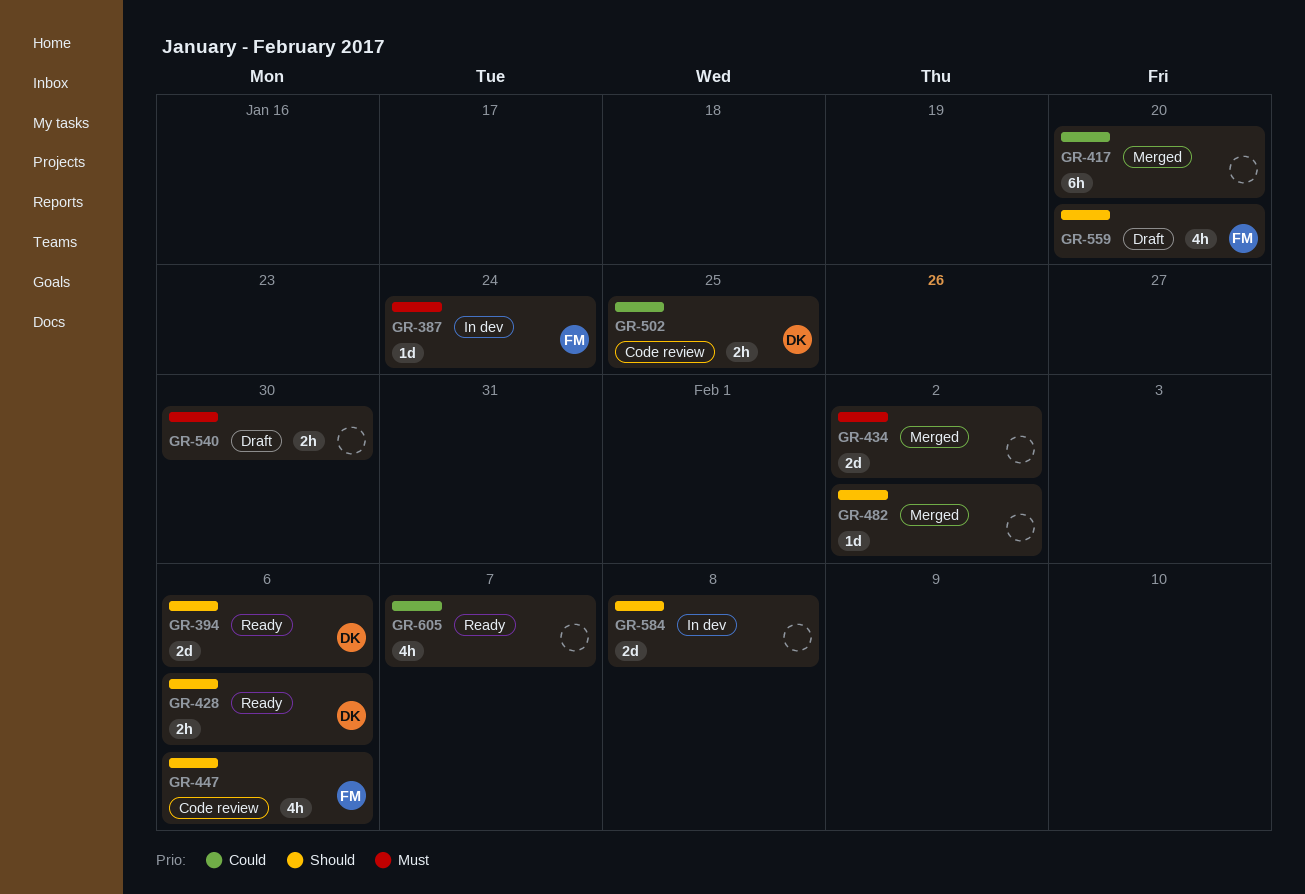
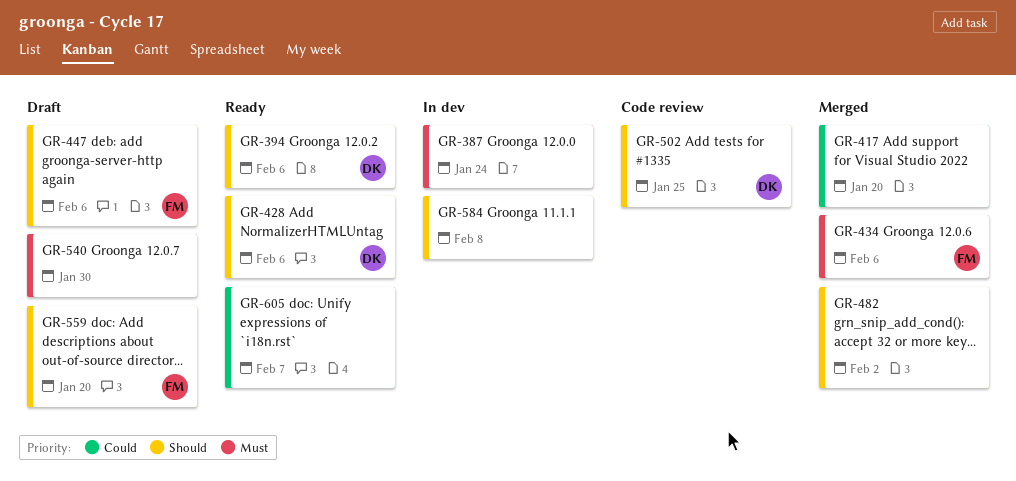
GR-387, owner: FM -> none
GR-434, owner: none -> FM
GR-434, due: Feb 2 -> Feb 6
GR-447, status: Code review -> Draft
GR-502, priority: Could -> Should

